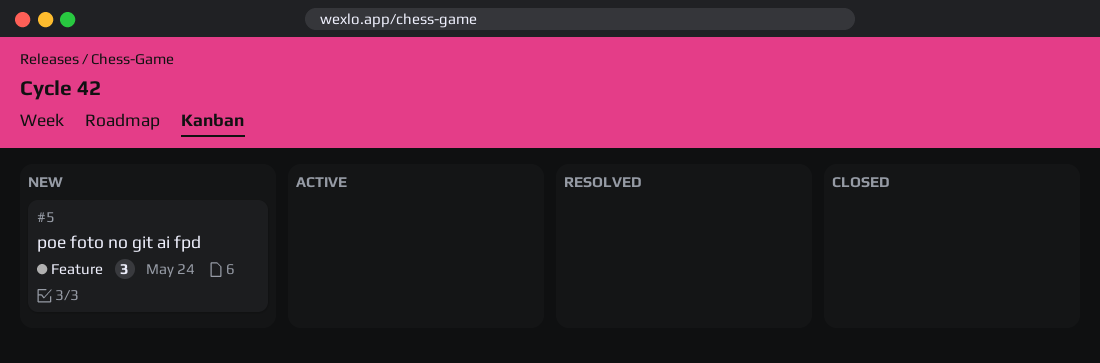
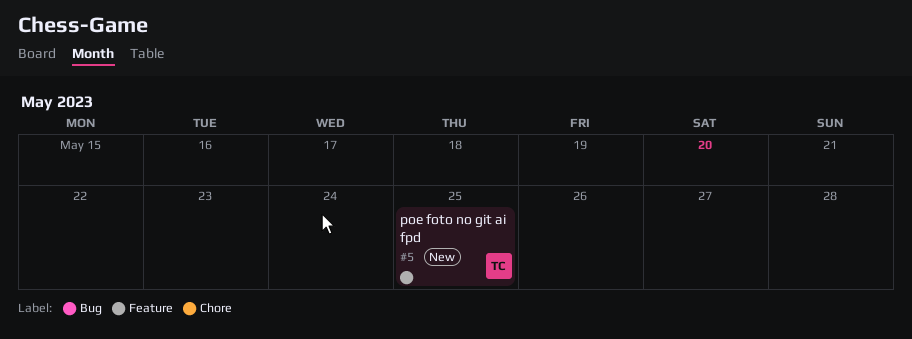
#5, due: May 24 -> May 25

